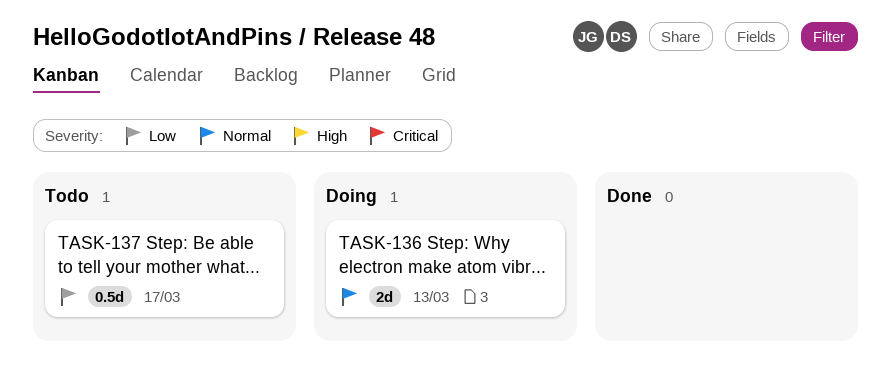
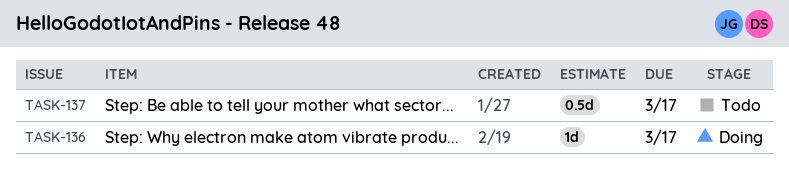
TASK-136, estimate: 2d -> 1d
TASK-136, due: Mar 13 -> Mar 17

